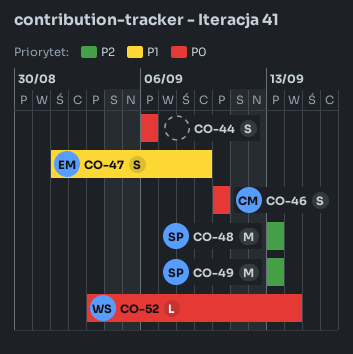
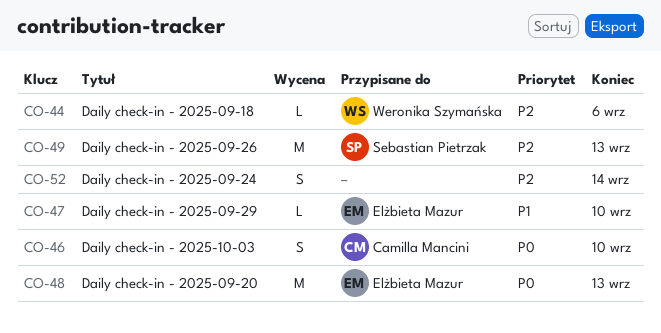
CO-44, owner: none -> Weronika Szymańska
CO-44, priority: P0 -> P2
CO-44, estimate: S -> L
CO-47, estimate: S -> L
CO-47, due: Sep 9 -> Sep 10
CO-48, owner: Sebastian Pietrzak -> Elżbieta Mazur
CO-48, priority: P2 -> P0
CO-52, owner: Weronika Szymańska -> none
CO-52, priority: P0 -> P2
CO-52, estimate: L -> S

